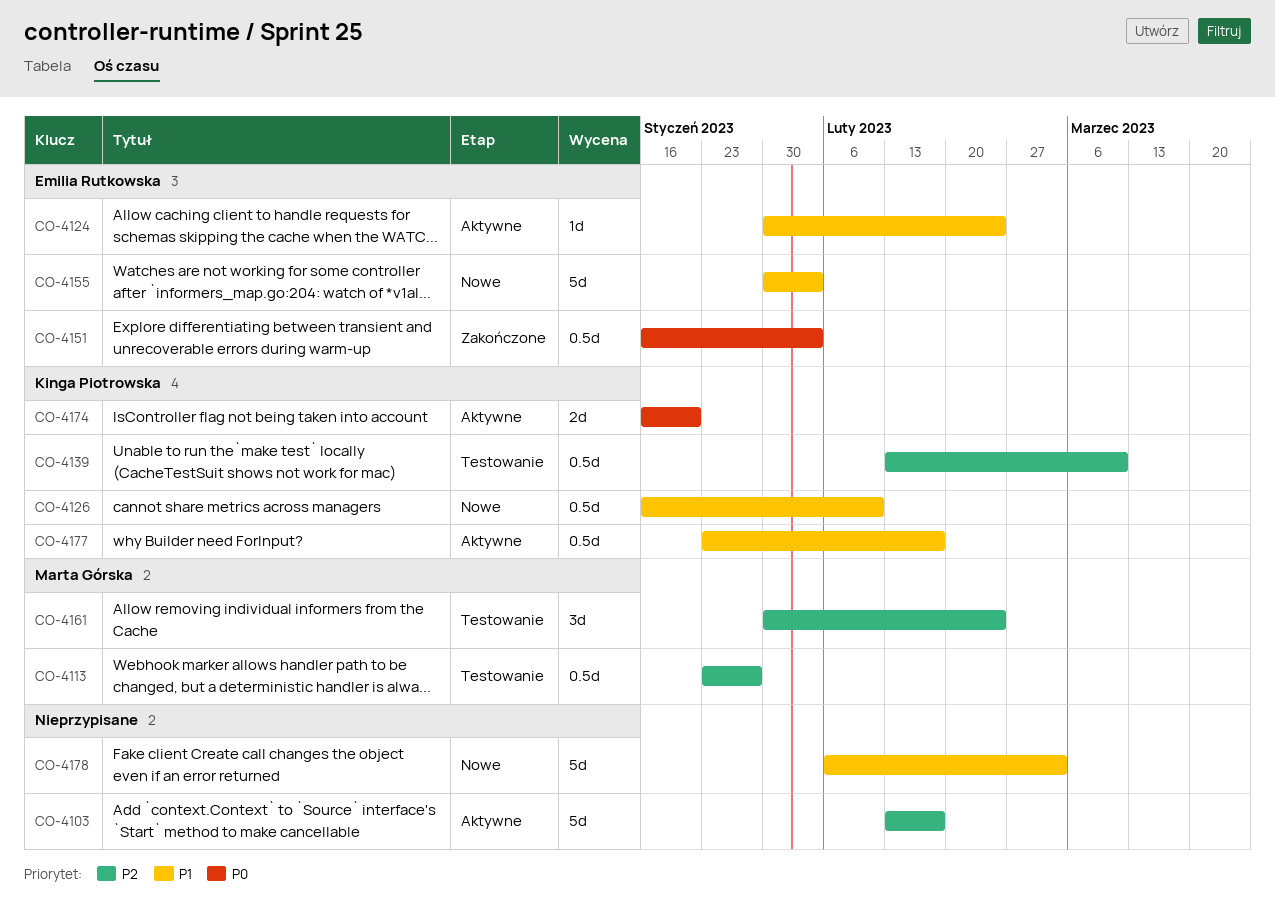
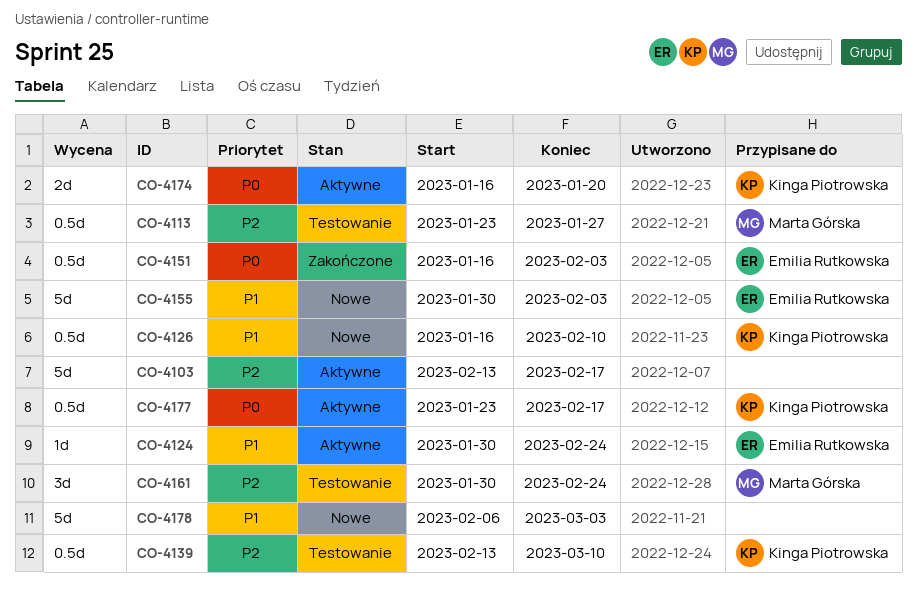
CO-4177, priority: P1 -> P0

